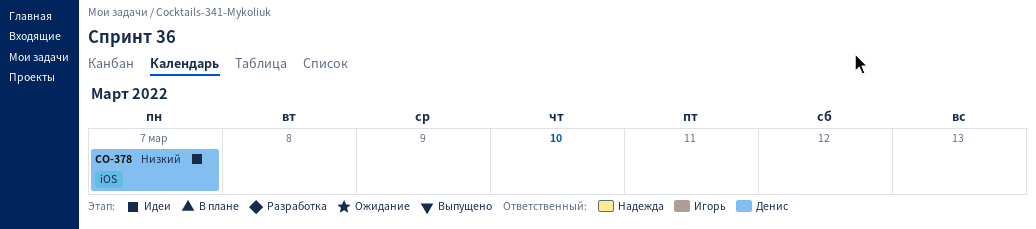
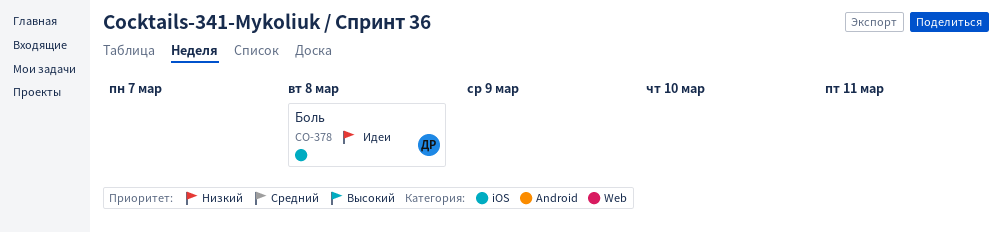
CO-378, due: Mar 7 -> Mar 8

